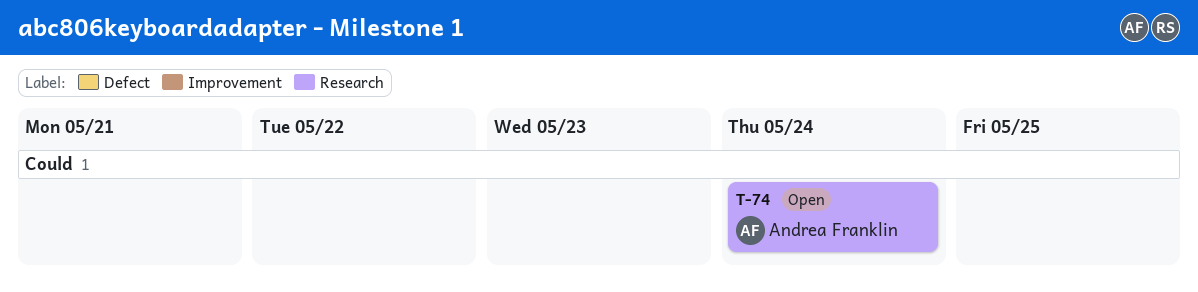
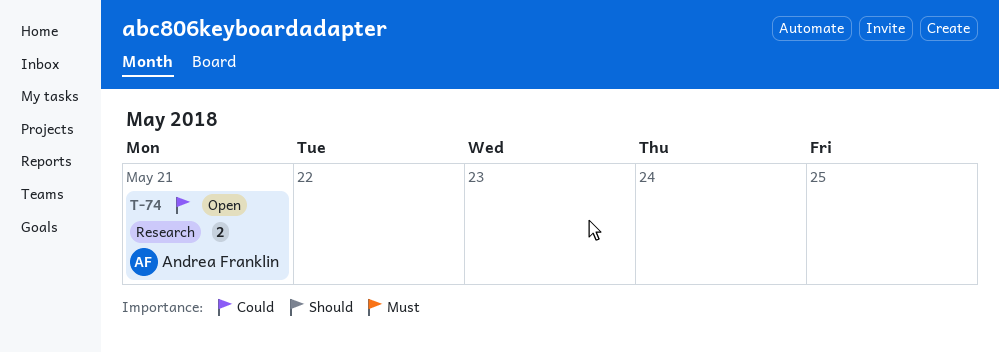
T-74, due: May 24 -> May 21

